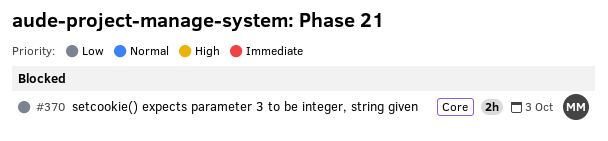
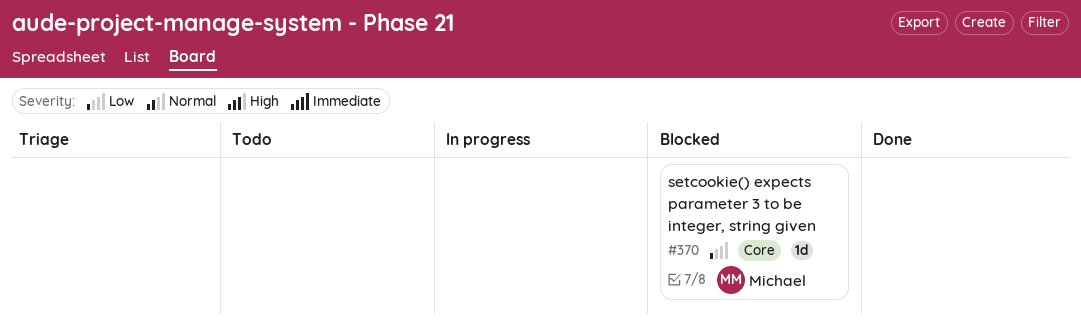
#370, estimate: 2h -> 1d

